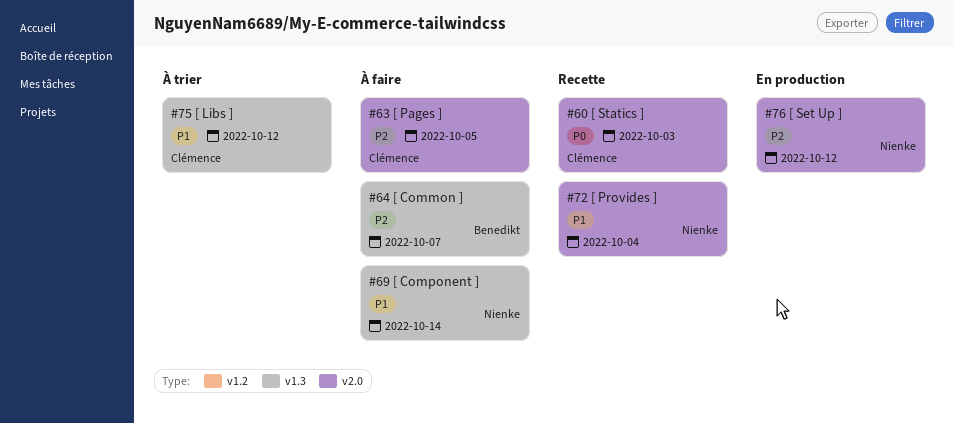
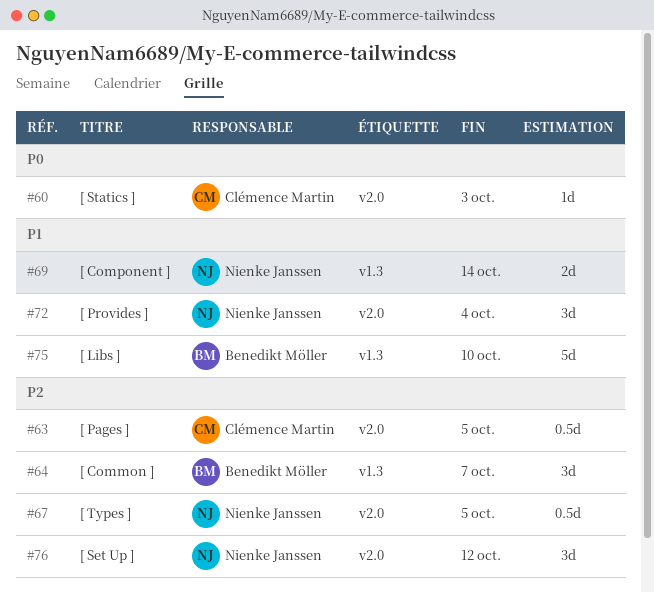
#67: none -> present
#75, owner: Clémence Martin -> Benedikt Möller
#75, due: Oct 12 -> Oct 10

